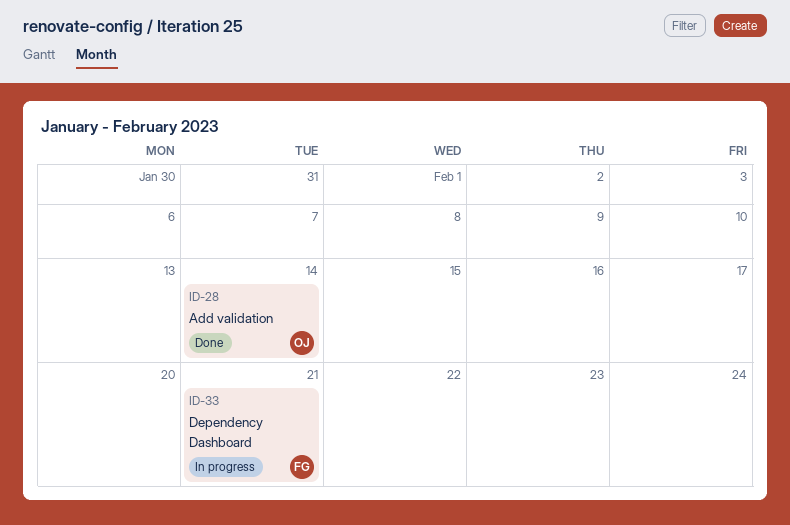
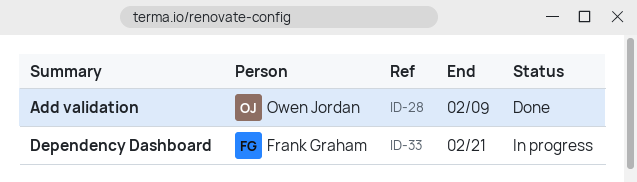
ID-28, due: Feb 14 -> Feb 9

